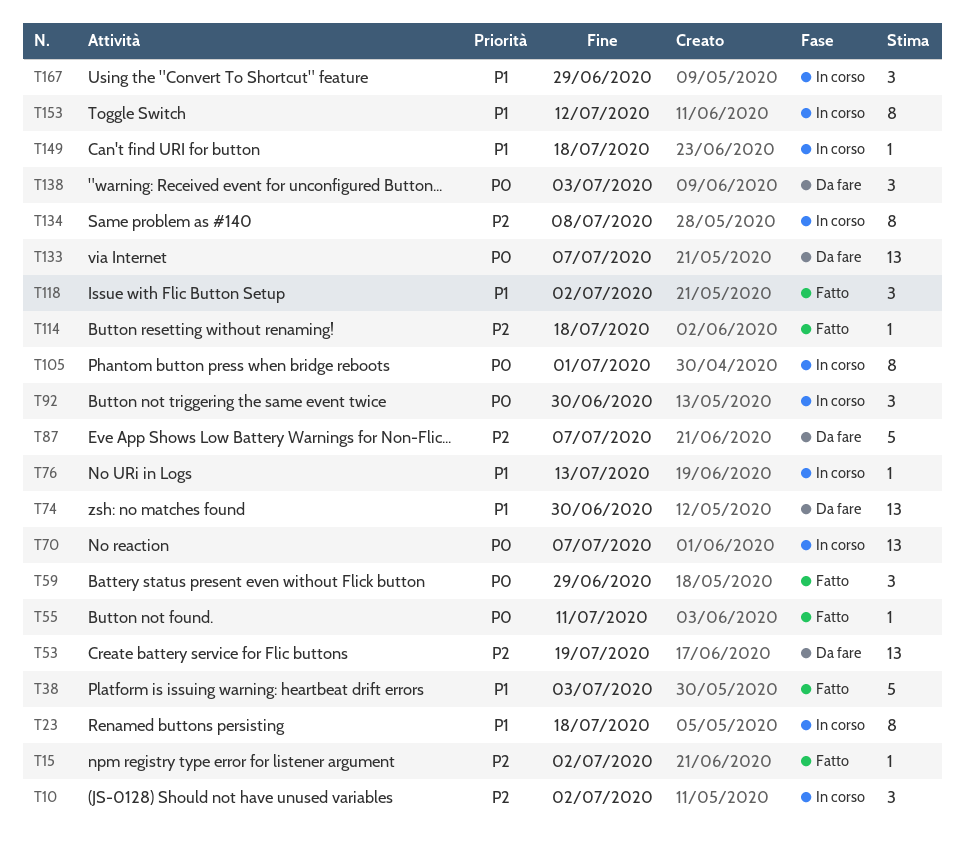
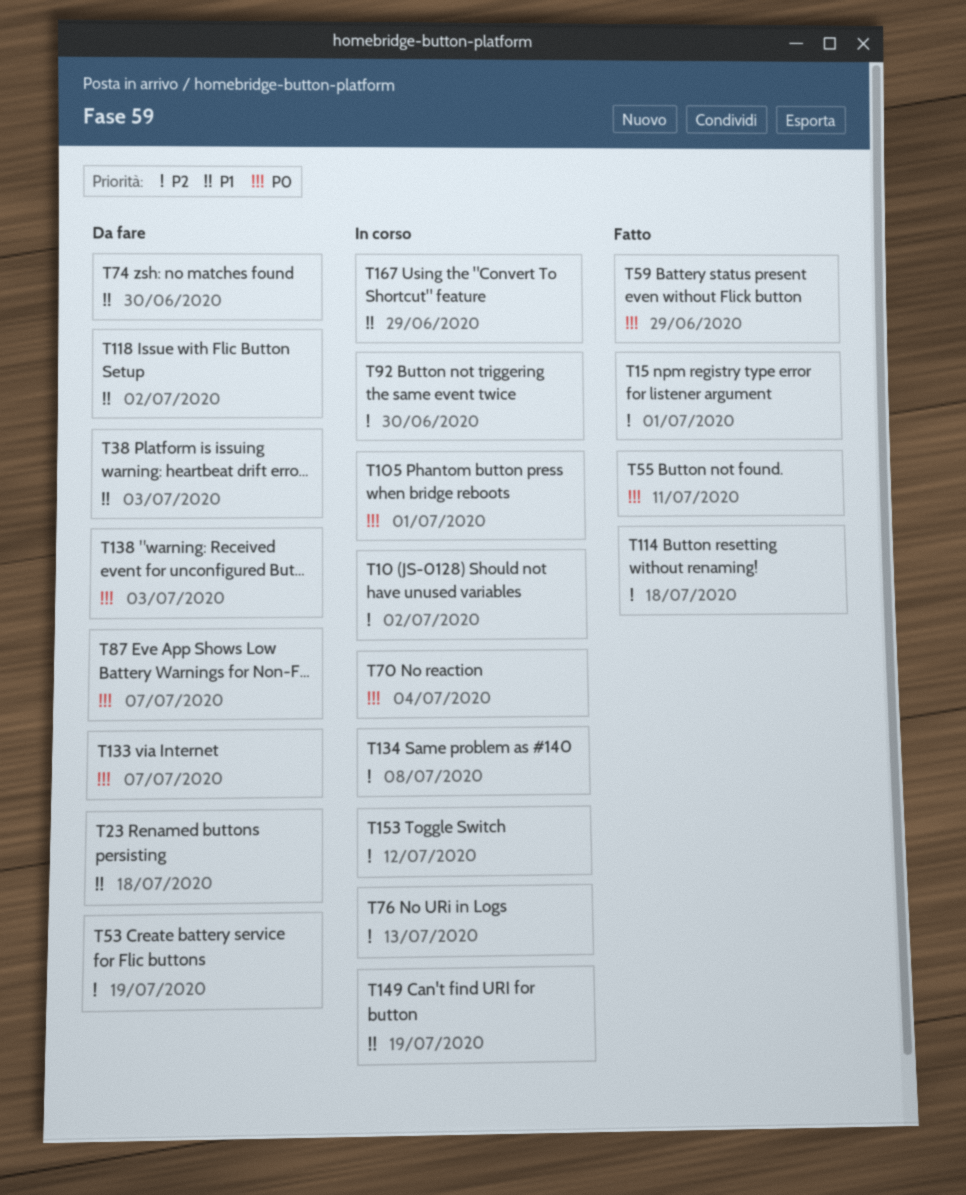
T15, due: Jul 2 -> Jul 1
T23, status: In corso -> Da fare
T38, status: Fatto -> Da fare
T70, due: Jul 7 -> Jul 4
T76, priority: P1 -> P2
T87, priority: P2 -> P0
T92, priority: P0 -> P2
T118, status: Fatto -> Da fare
T149, due: Jul 18 -> Jul 19
T153, priority: P1 -> P2

